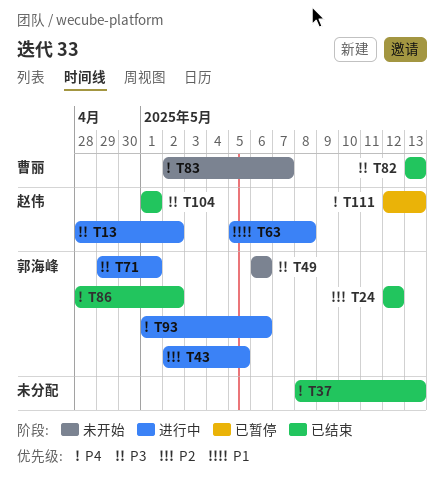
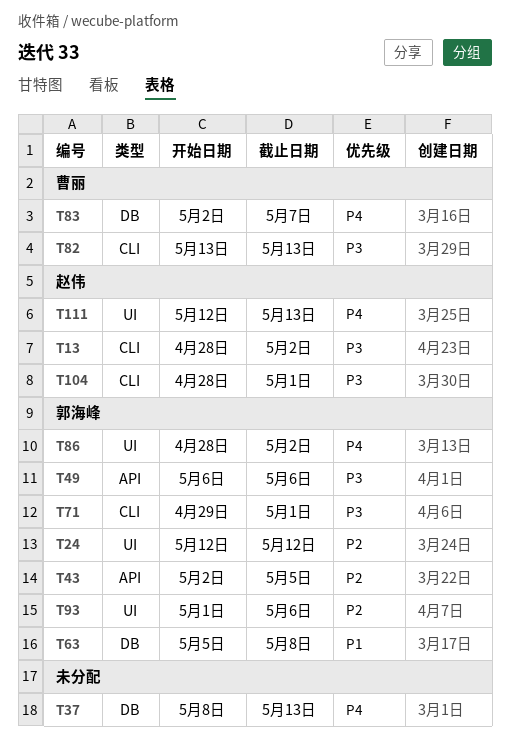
T63, owner: 赵伟 -> 郭海峰
T93, priority: P4 -> P2
T104, start: May 1 -> Apr 28

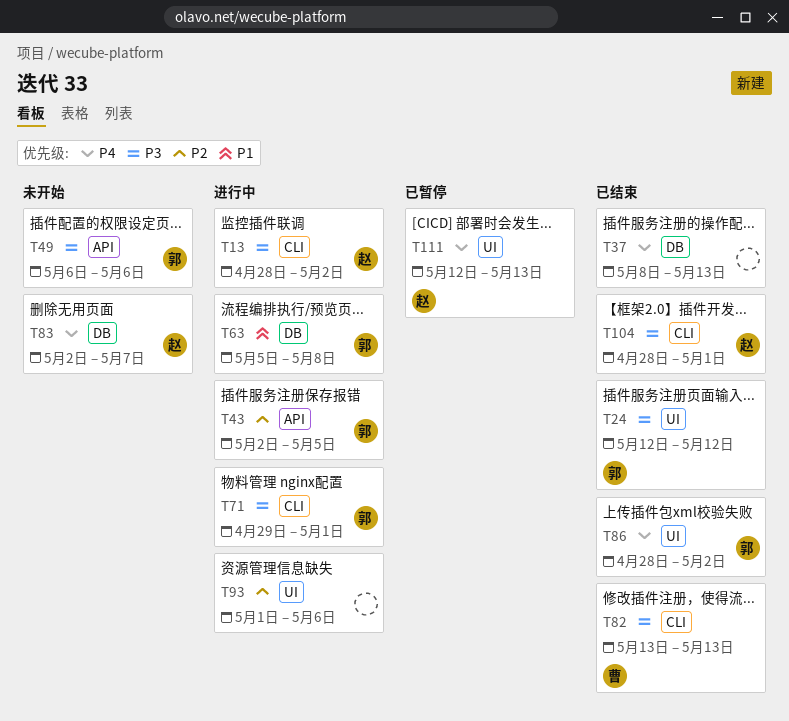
T24, priority: P2 -> P3
T83, owner: 曹丽 -> 赵伟
T93, owner: 郭海峰 -> none

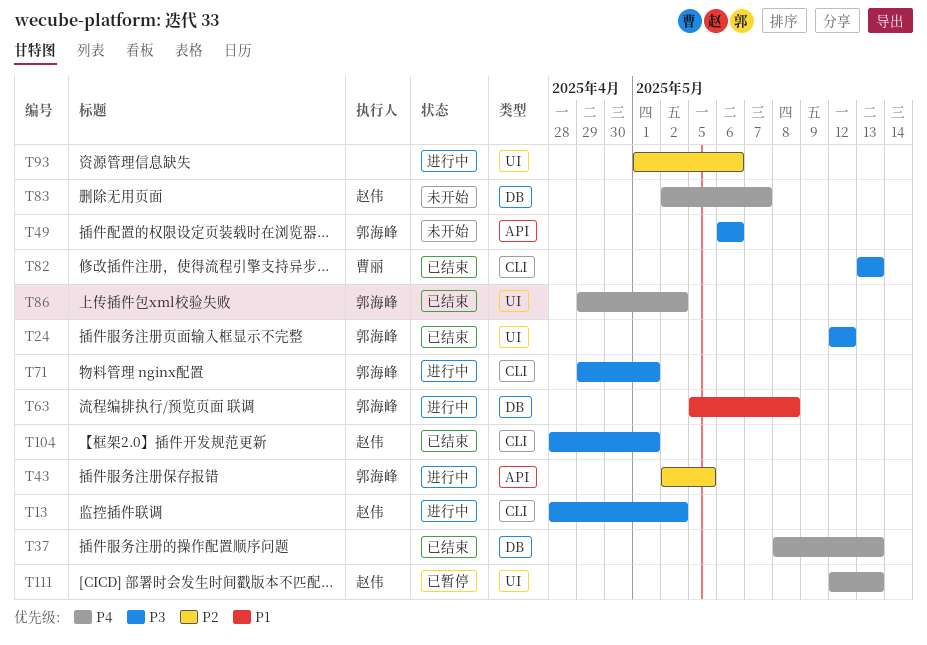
T86, start: Apr 28 -> Apr 29

